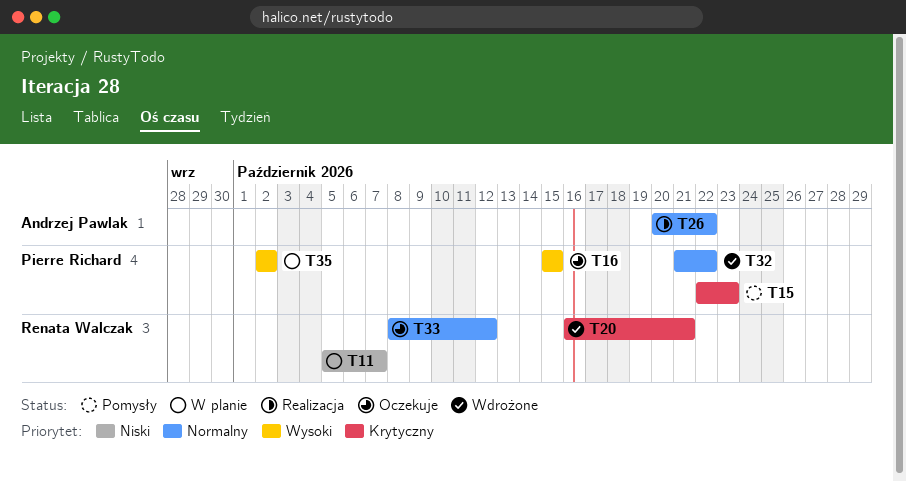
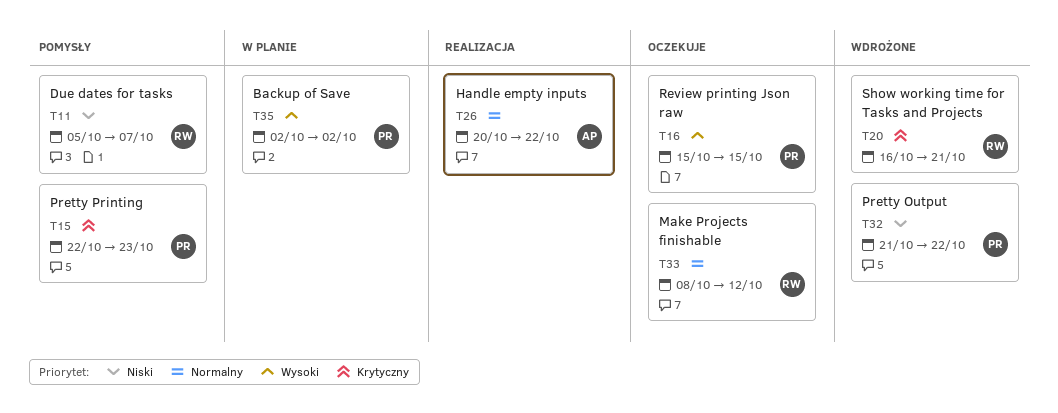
T11, status: W planie -> Pomysły
T32, priority: Normalny -> Niski

